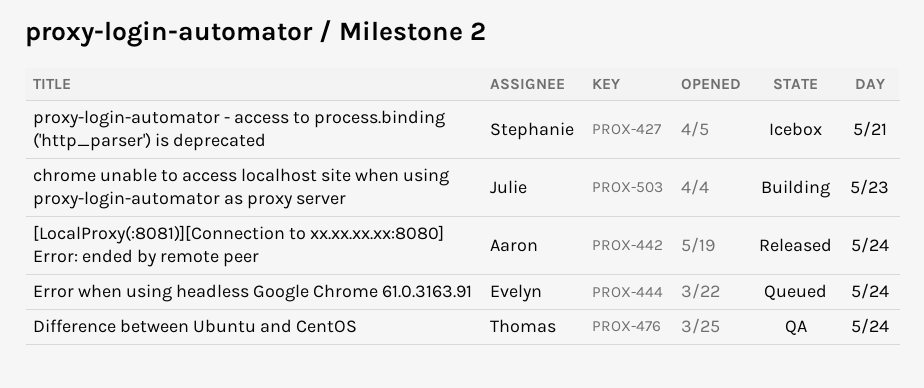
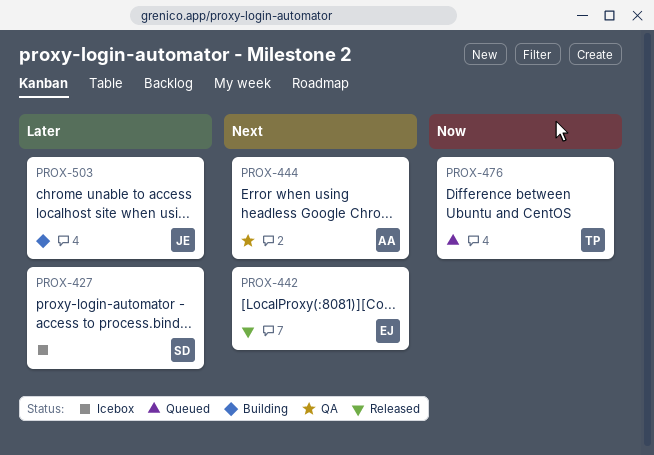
PROX-442, owner: Aaron -> Evelyn
PROX-444, status: Queued -> QA
PROX-444, owner: Evelyn -> Aaron
PROX-476, status: QA -> Queued

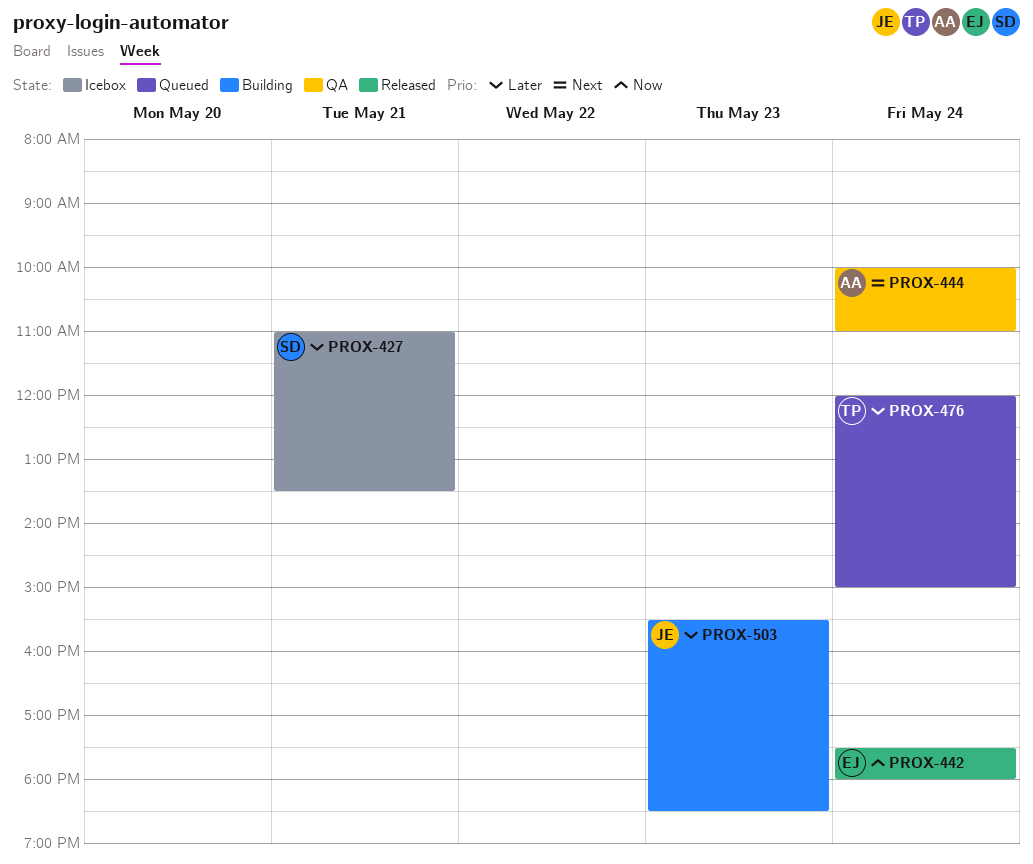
PROX-442, priority: Next -> Now
PROX-476, priority: Now -> Later

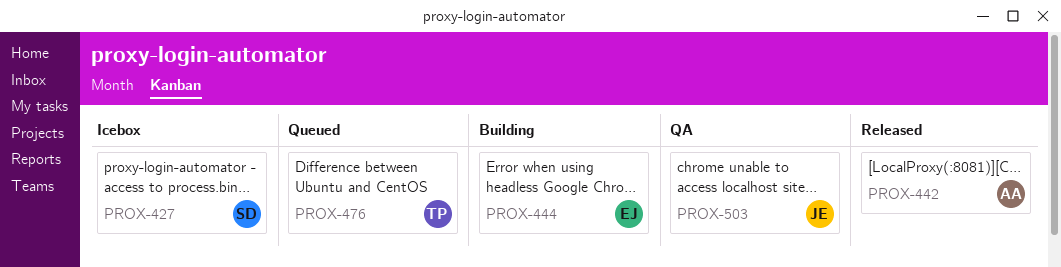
PROX-442, owner: EJ -> AA
PROX-444, status: QA -> Building
PROX-444, owner: AA -> EJ
PROX-503, status: Building -> QA

